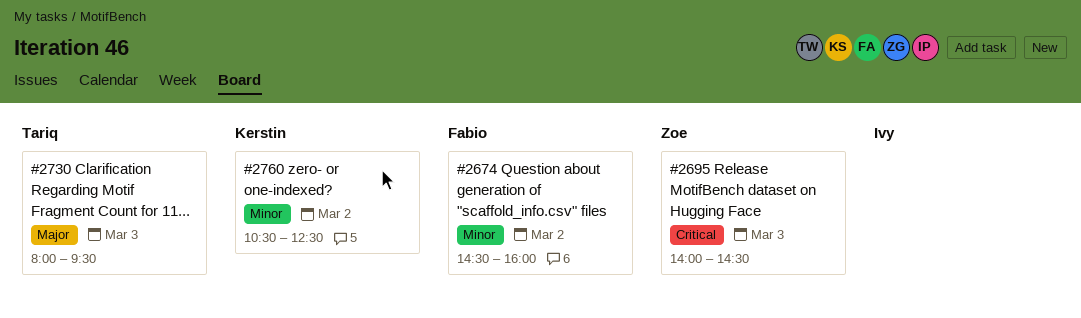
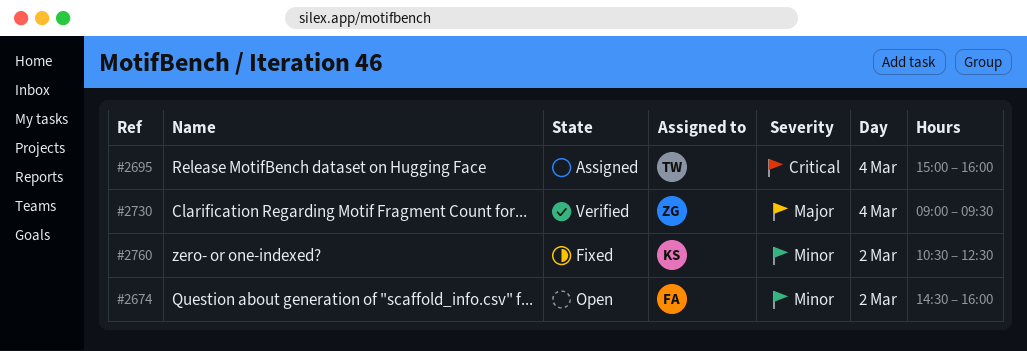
#2695, owner: Zoe -> Tariq
#2695, day: Mar 3 -> Mar 4
#2695, begins: 14:00 -> 15:00
#2695, ends: 14:30 -> 16:00
#2730, owner: Tariq -> Zoe
#2730, day: Mar 3 -> Mar 4
#2730, begins: 08:00 -> 09:00

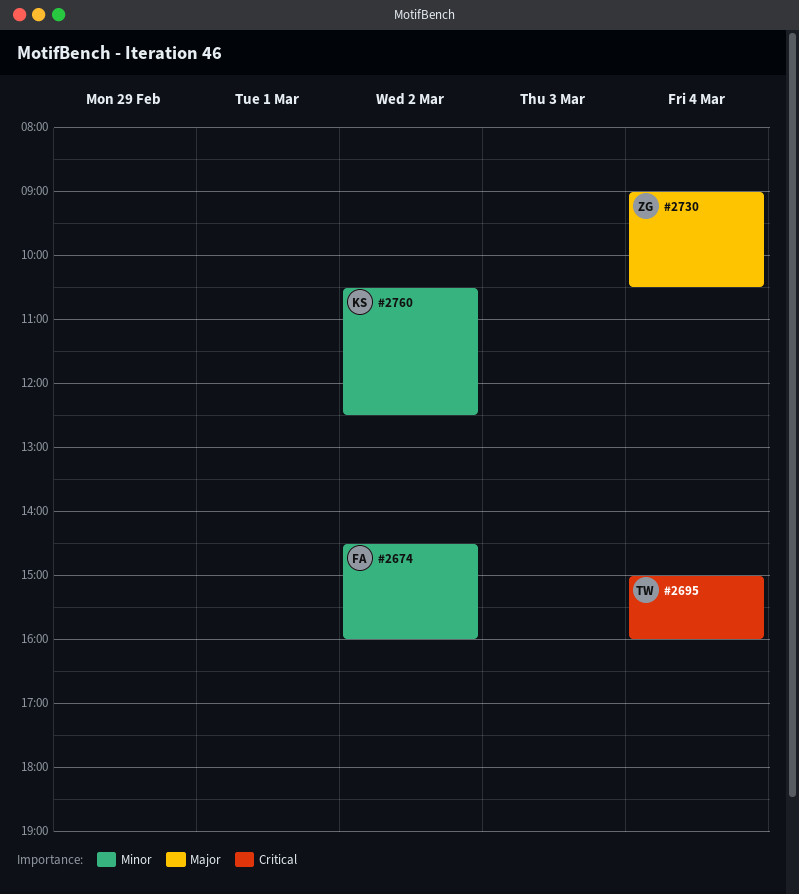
#2730, ends: 09:30 -> 10:30

